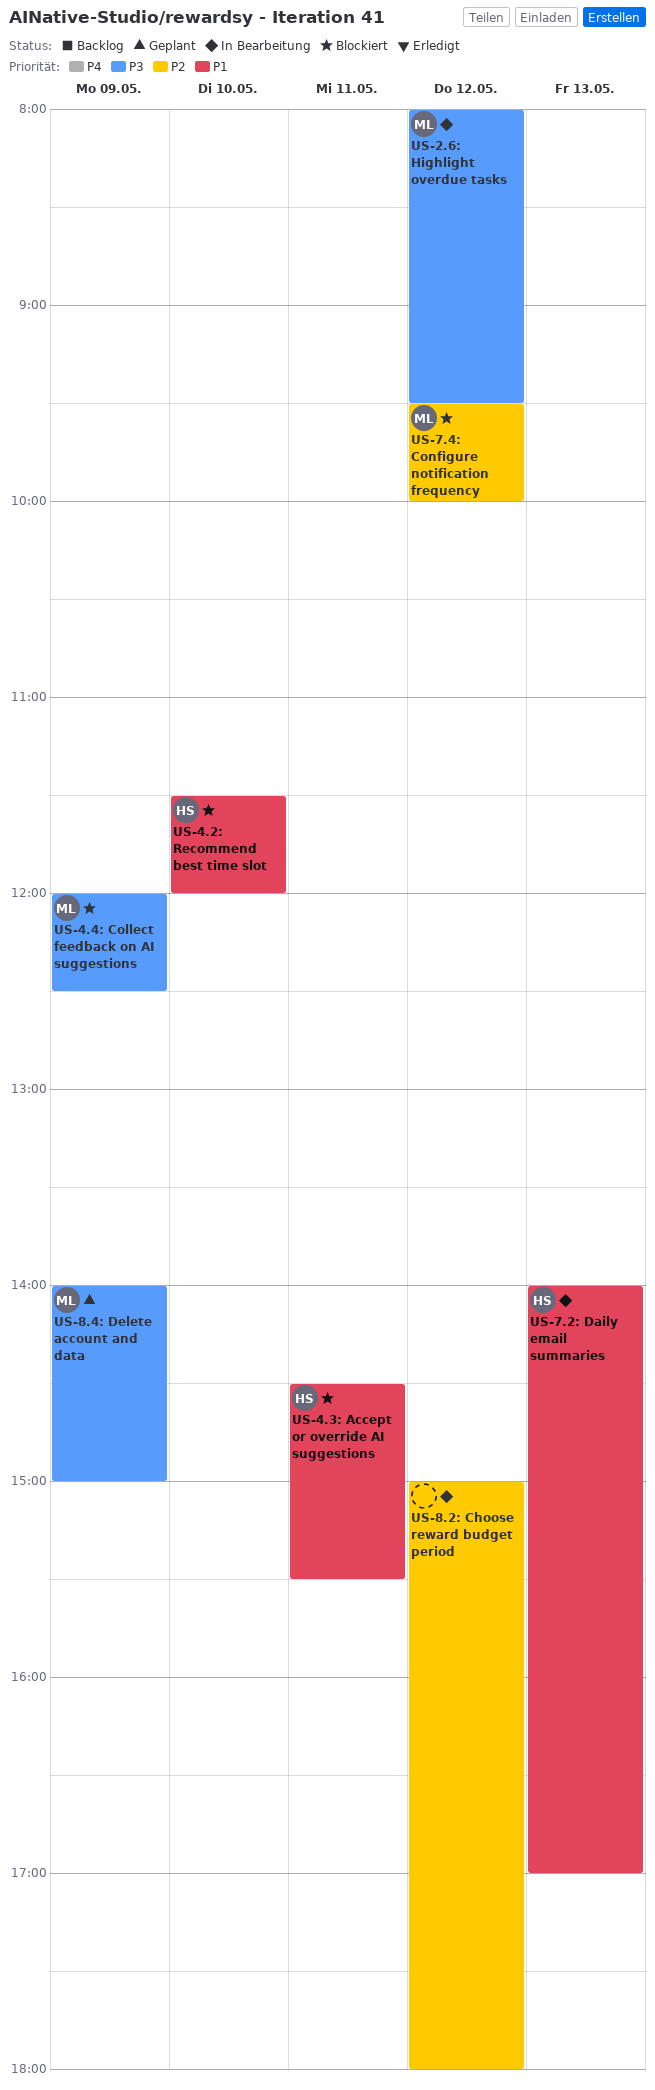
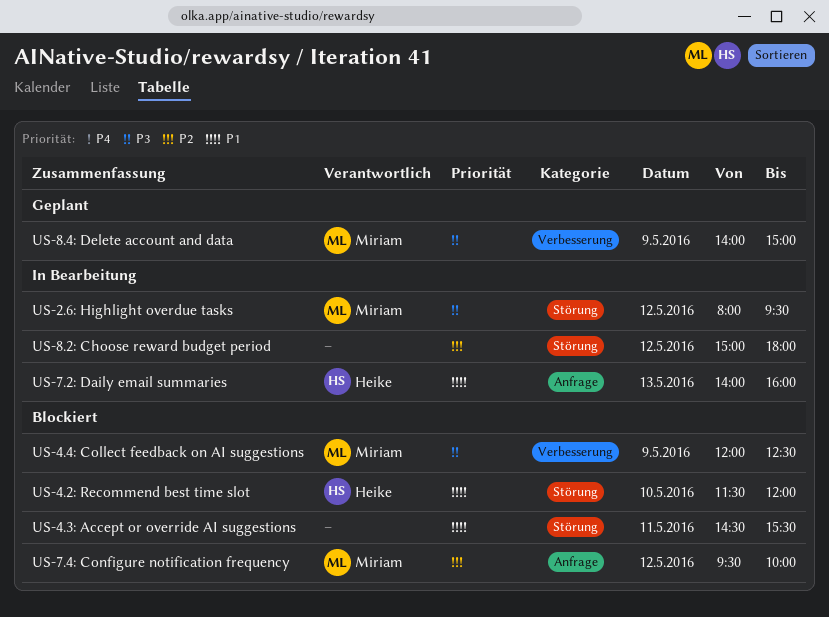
US-4.3: Accept or override AI suggestions, owner: Heike -> none
US-7.2: Daily email summaries, ends: 17:00 -> 16:00

